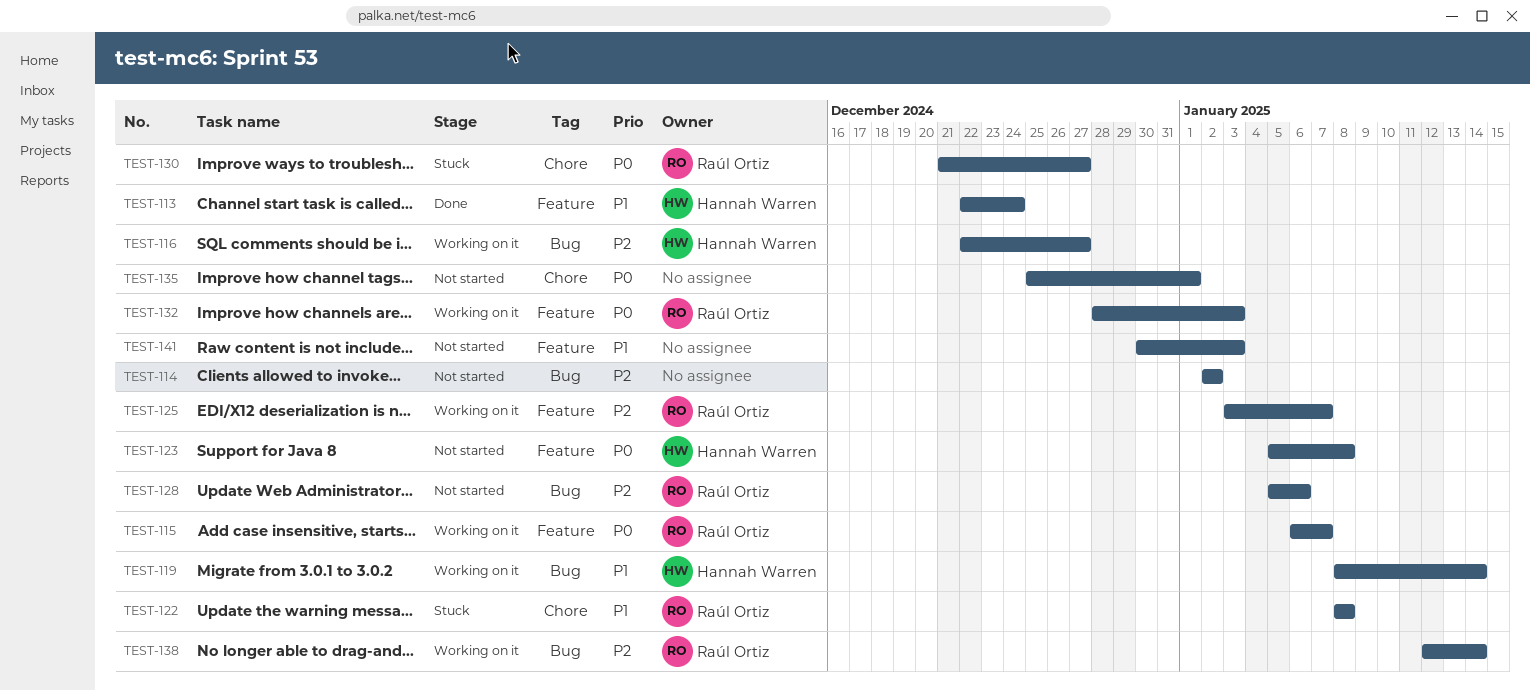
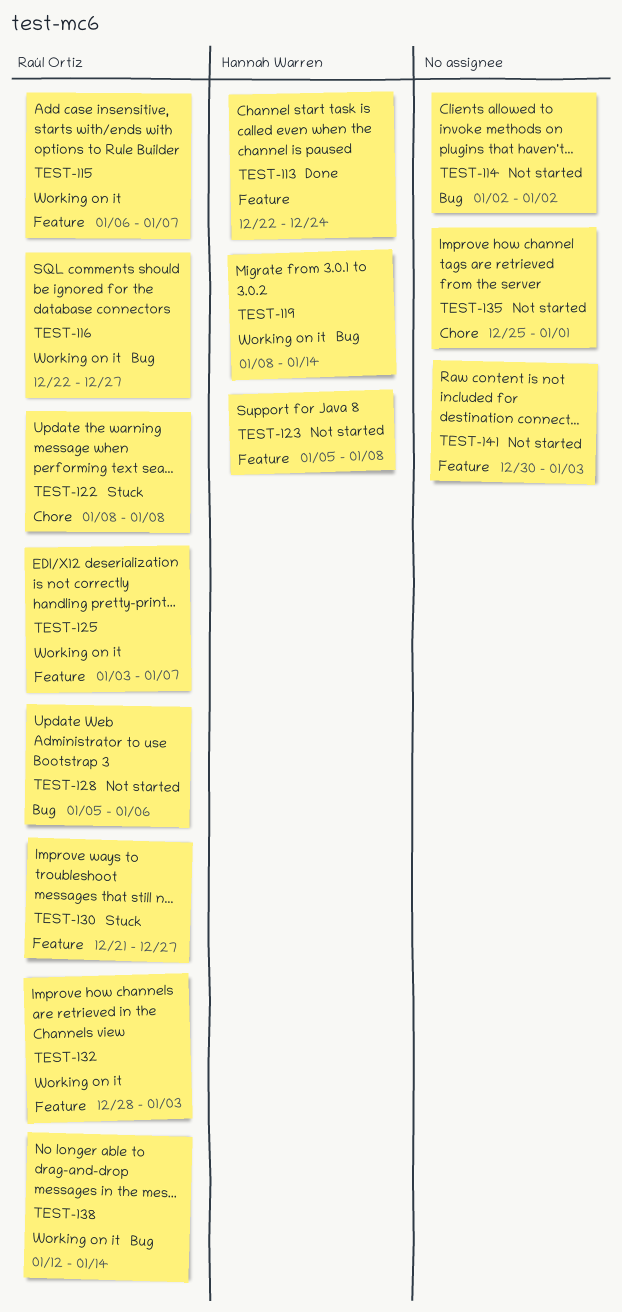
TEST-116, owner: Hannah Warren -> Raúl Ortiz
TEST-130, label: Chore -> Feature

